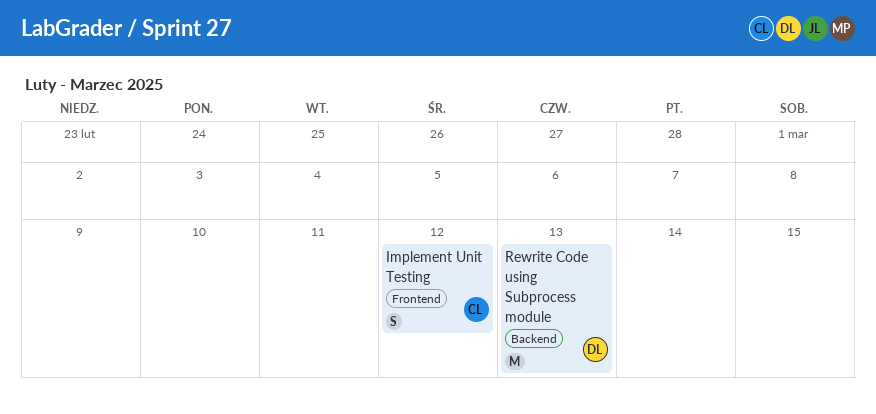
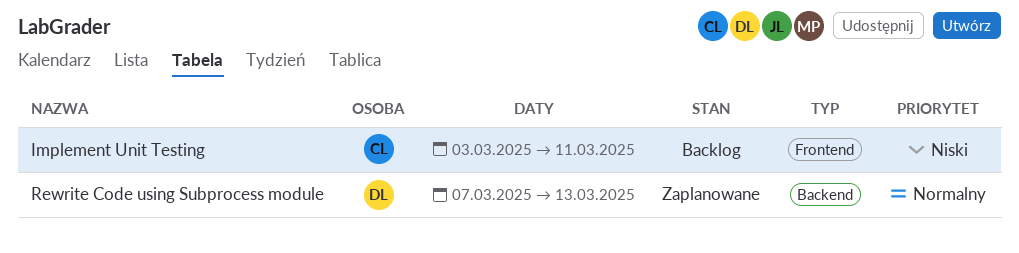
Implement Unit Testing, due: Mar 12 -> Mar 11

